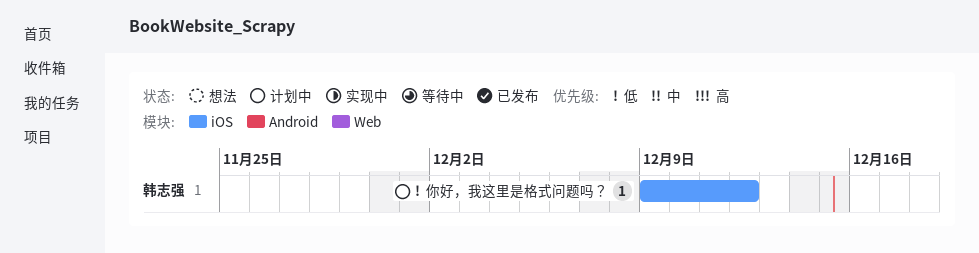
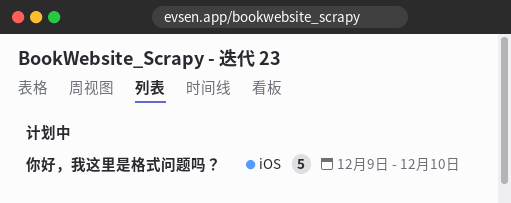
你好，我这里是格式问题吗？, estimate: 1 -> 5
你好，我这里是格式问题吗？, due: Dec 12 -> Dec 10

